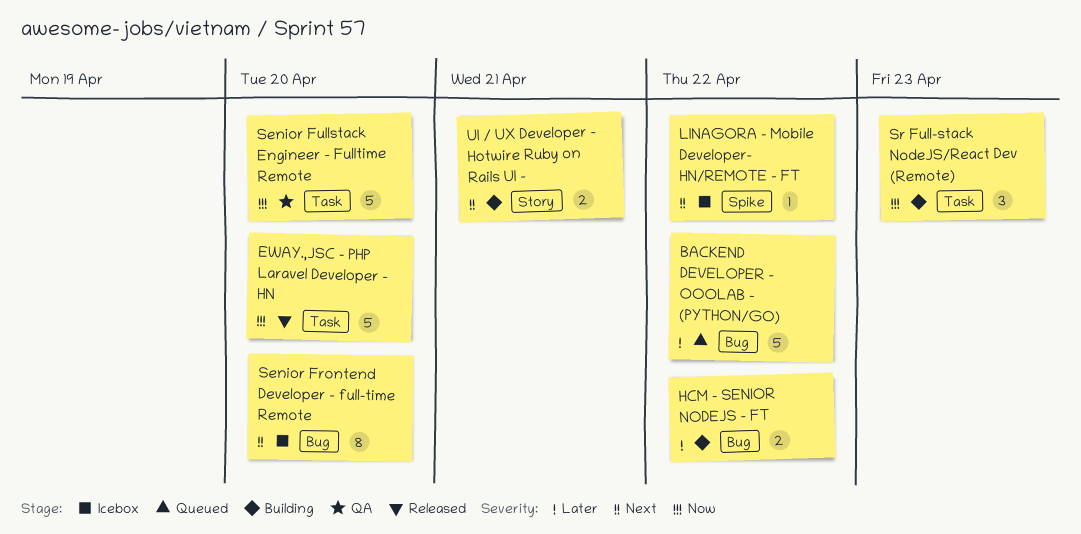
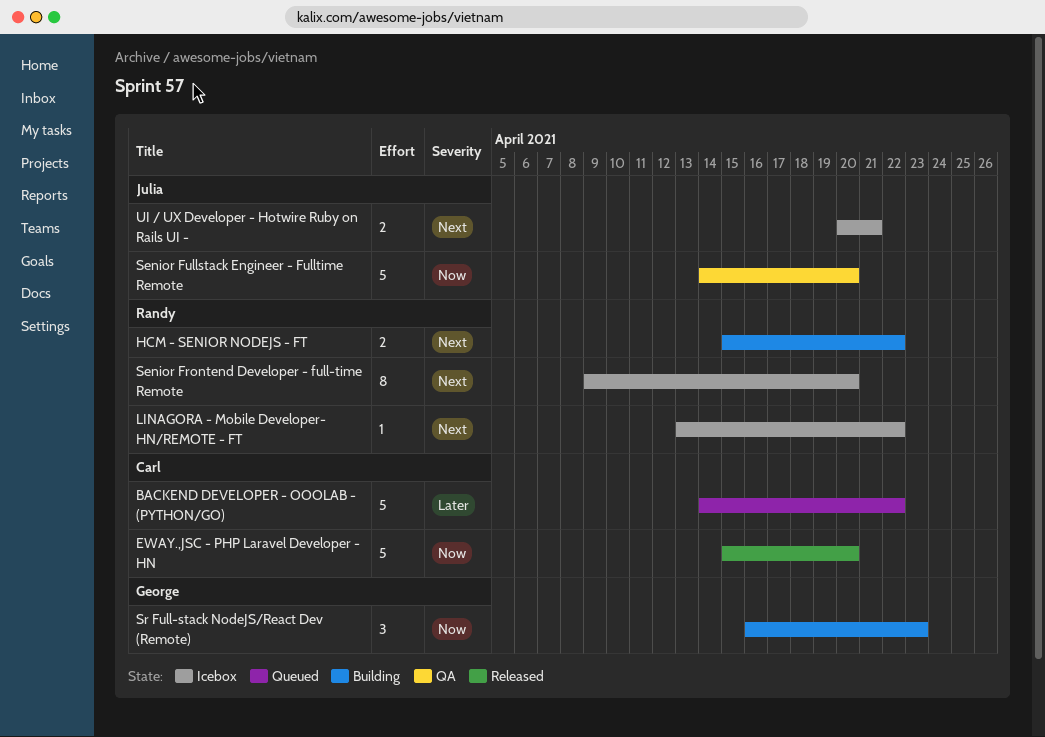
HCM - SENIOR NODEJS - FT, priority: Later -> Next
UI / UX Developer - Hotwire Ruby on Rails UI -, status: Building -> Icebox

